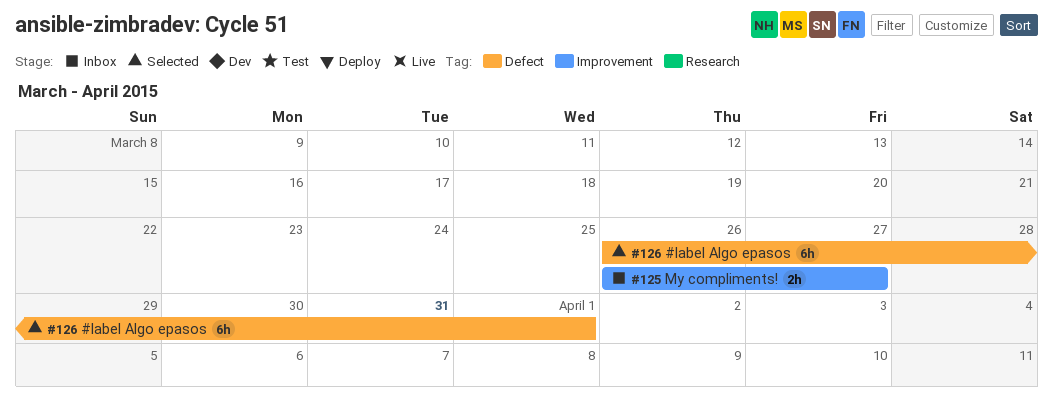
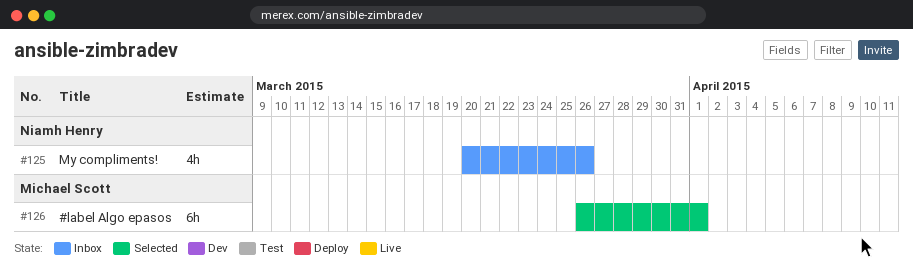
#125, estimate: 2h -> 4h
#125, start: Mar 26 -> Mar 20
#125, due: Mar 27 -> Mar 26

